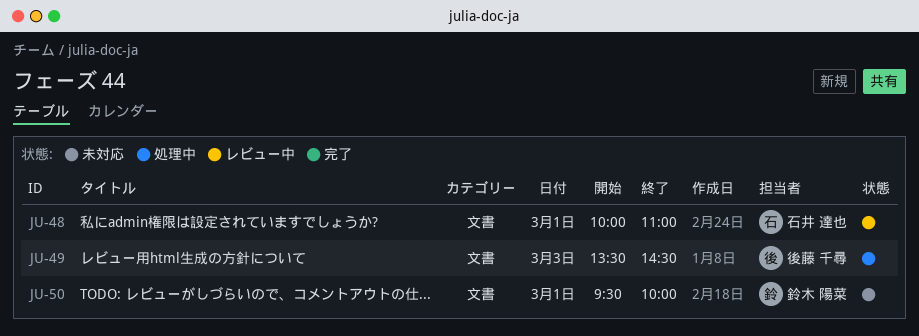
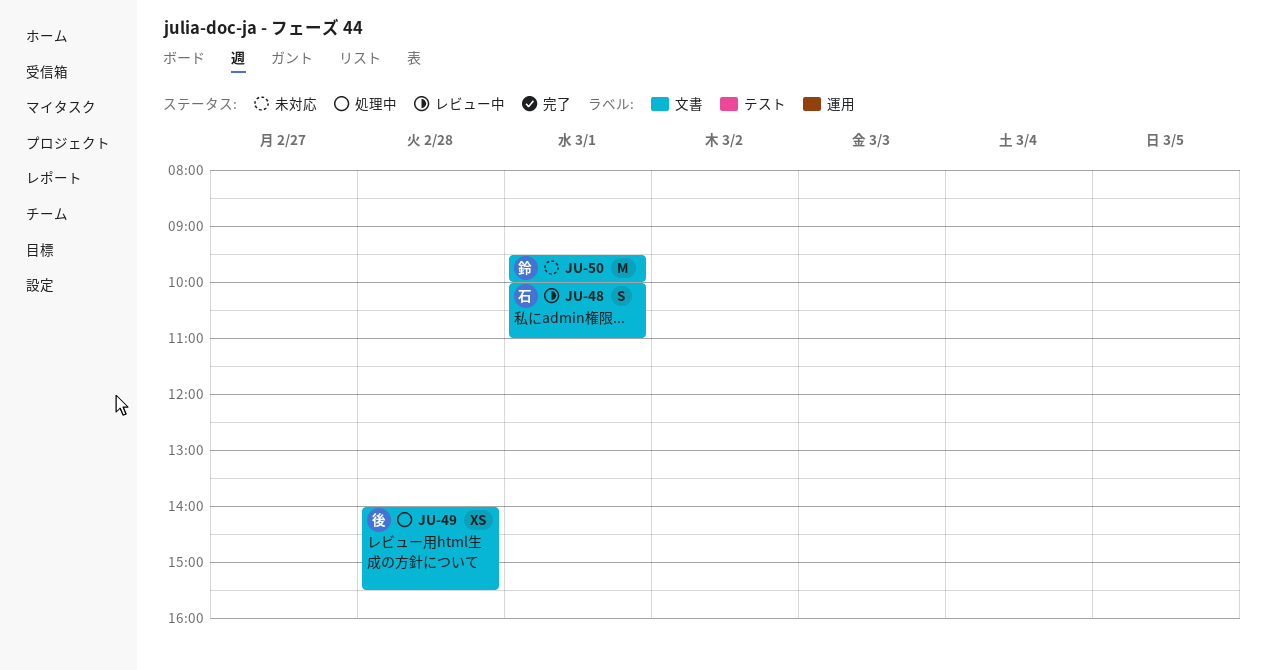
JU-49, day: Mar 3 -> Feb 28
JU-49, begins: 13:30 -> 14:00
JU-49, ends: 14:30 -> 15:30

